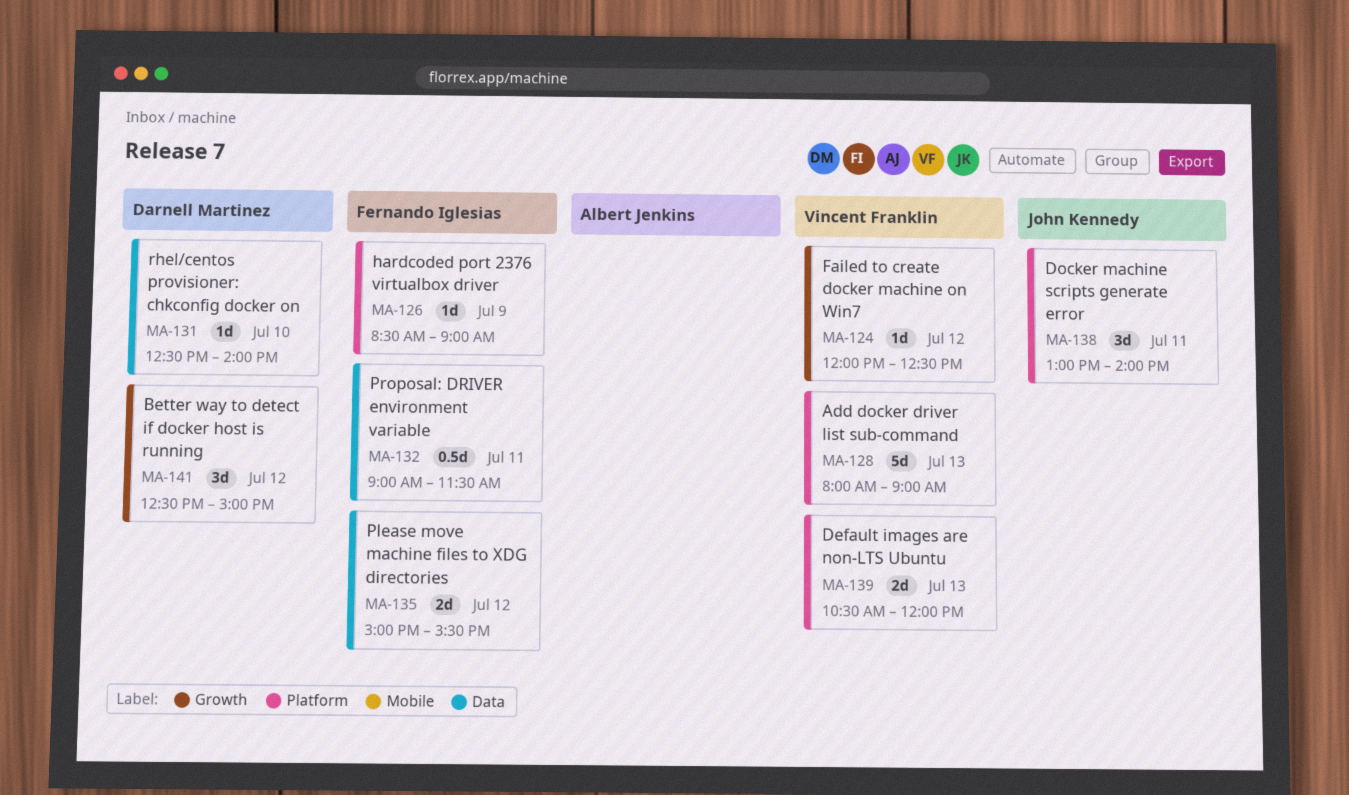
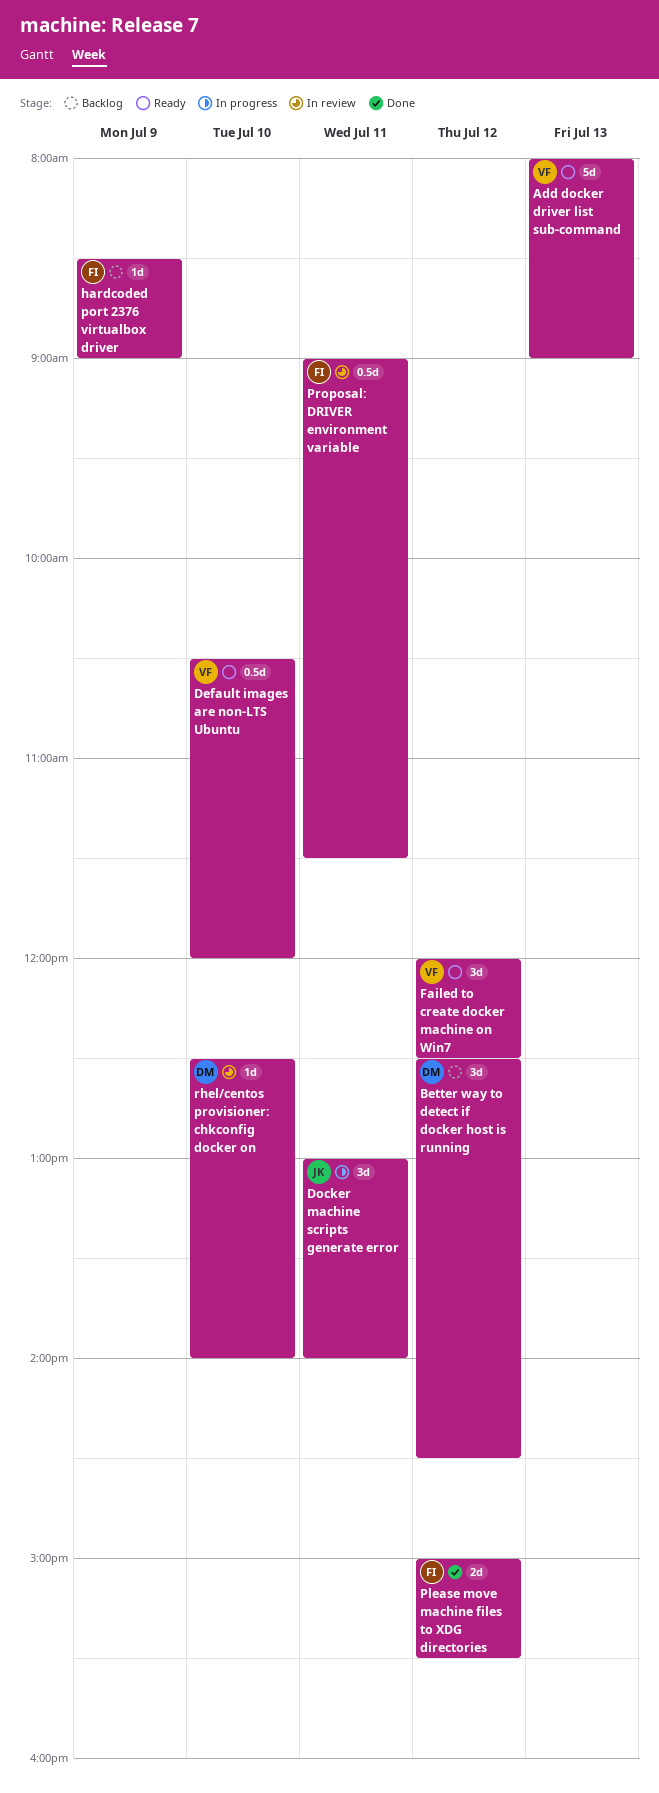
Better way to detect if docker host is running, ends: 15:00 -> 14:30
Default images are non-LTS Ubuntu, estimate: 2d -> 0.5d
Default images are non-LTS Ubuntu, day: Jul 13 -> Jul 10
Failed to create docker machine on Win7, estimate: 1d -> 3d

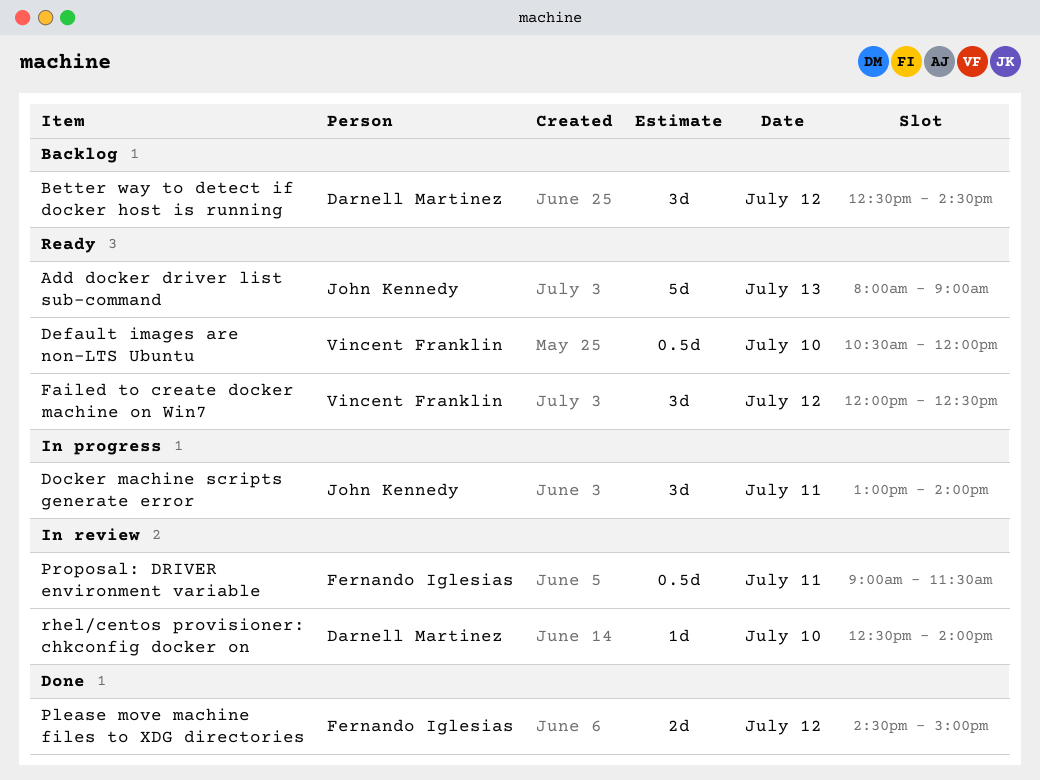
Add docker driver list sub-command, owner: Vincent Franklin -> John Kennedy
hardcoded port 2376 virtualbox driver: present -> none
Please move machine files to XDG directories, begins: 15:00 -> 14:30
Please move machine files to XDG directories, ends: 15:30 -> 15:00

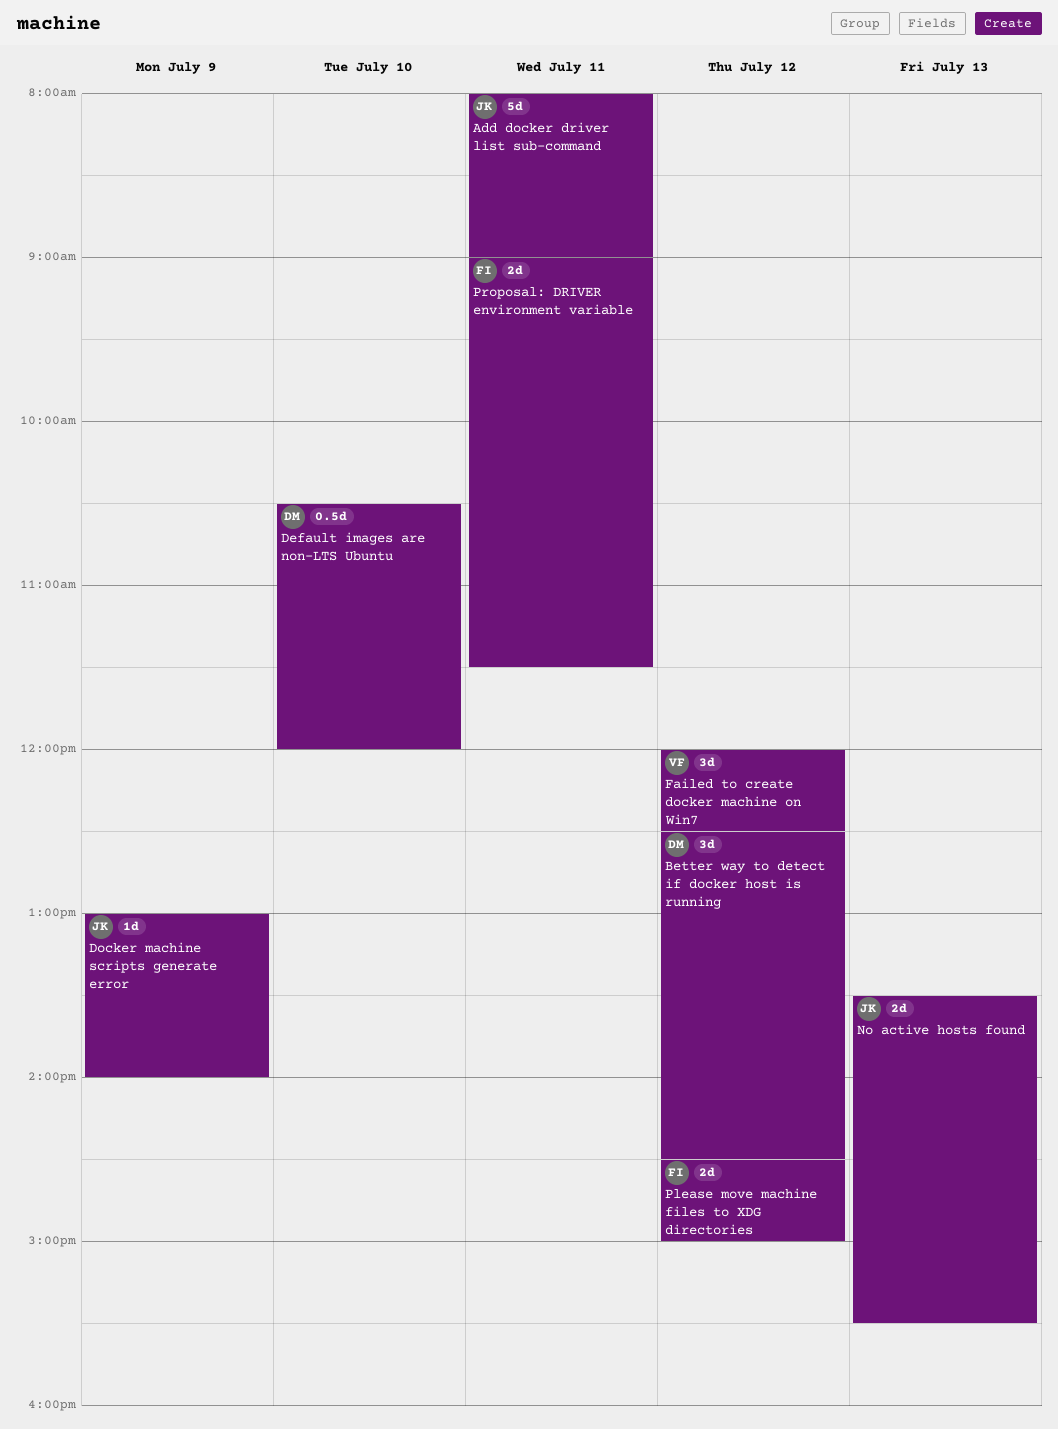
Add docker driver list sub-command, day: Jul 13 -> Jul 11
Default images are non-LTS Ubuntu, owner: Vincent Franklin -> Darnell Martinez
Docker machine scripts generate error, estimate: 3d -> 1d
Docker machine scripts generate error, day: Jul 11 -> Jul 9
No active hosts found: none -> present
Proposal: DRIVER environment variable, estimate: 0.5d -> 2d
rhel/centos provisioner: chkconfig docker on: present -> none

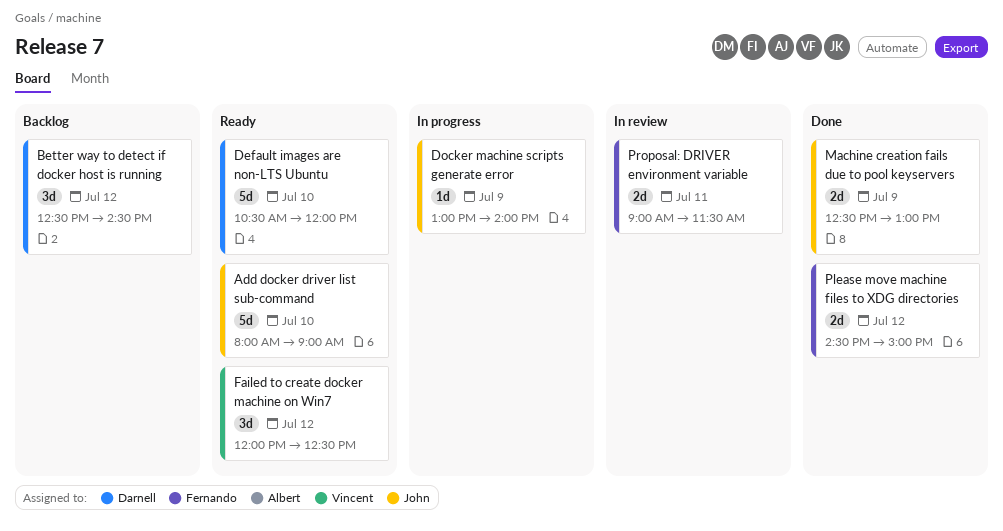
Add docker driver list sub-command, day: Jul 11 -> Jul 10
Default images are non-LTS Ubuntu, estimate: 0.5d -> 5d
Machine creation fails due to pool keyservers: none -> present
No active hosts found: present -> none

